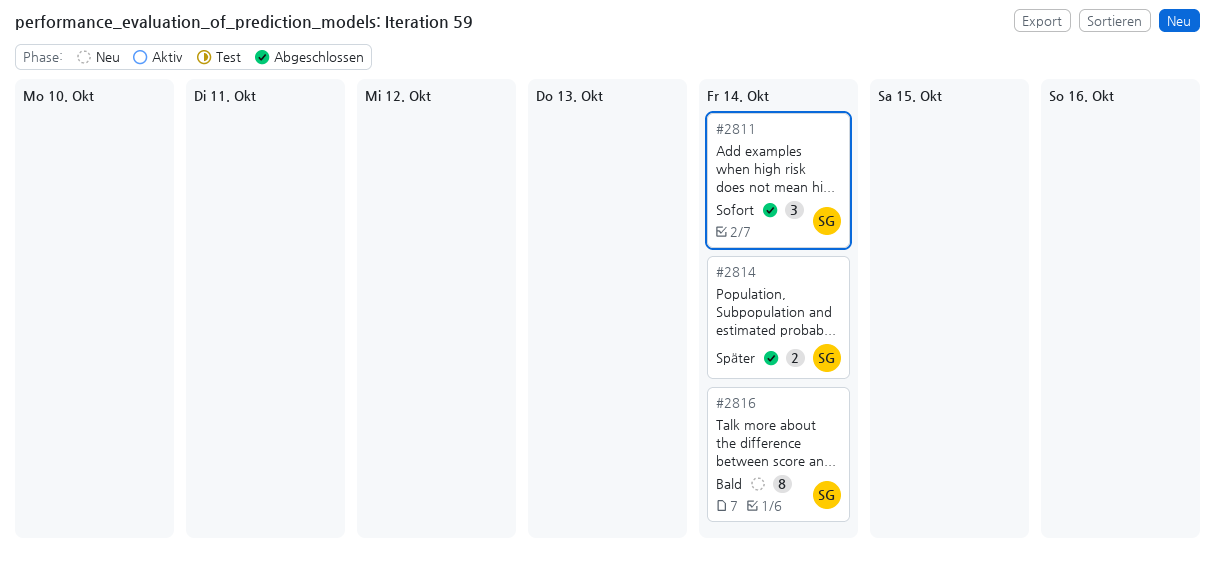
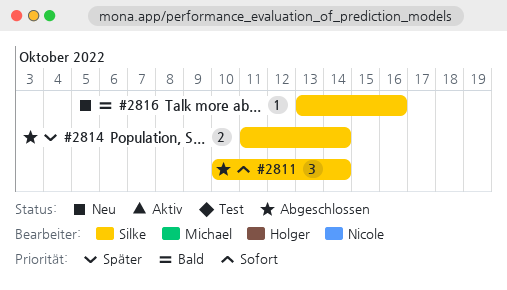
#2816, estimate: 8 -> 1
#2816, due: Oct 14 -> Oct 16

